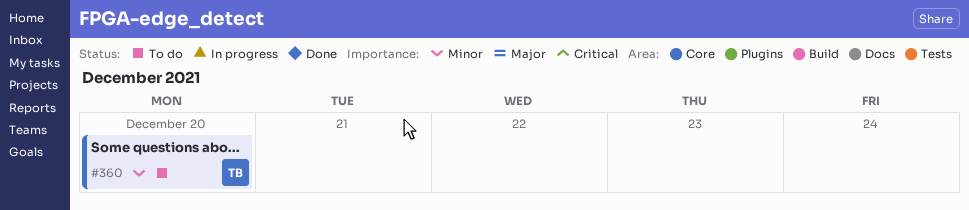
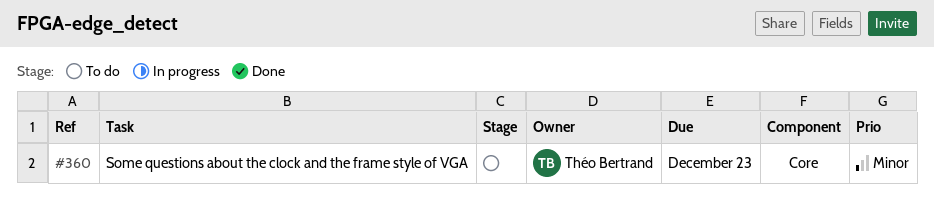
#360, due: Dec 20 -> Dec 23

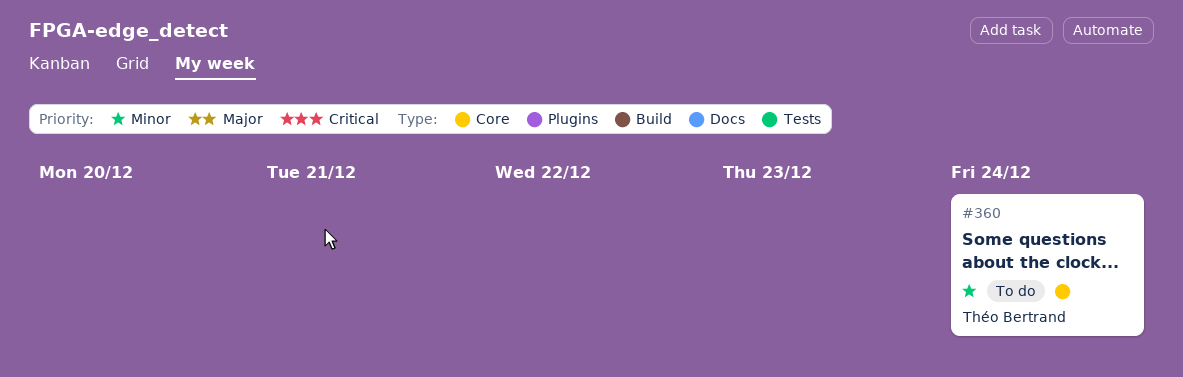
#360, due: Dec 23 -> Dec 24

